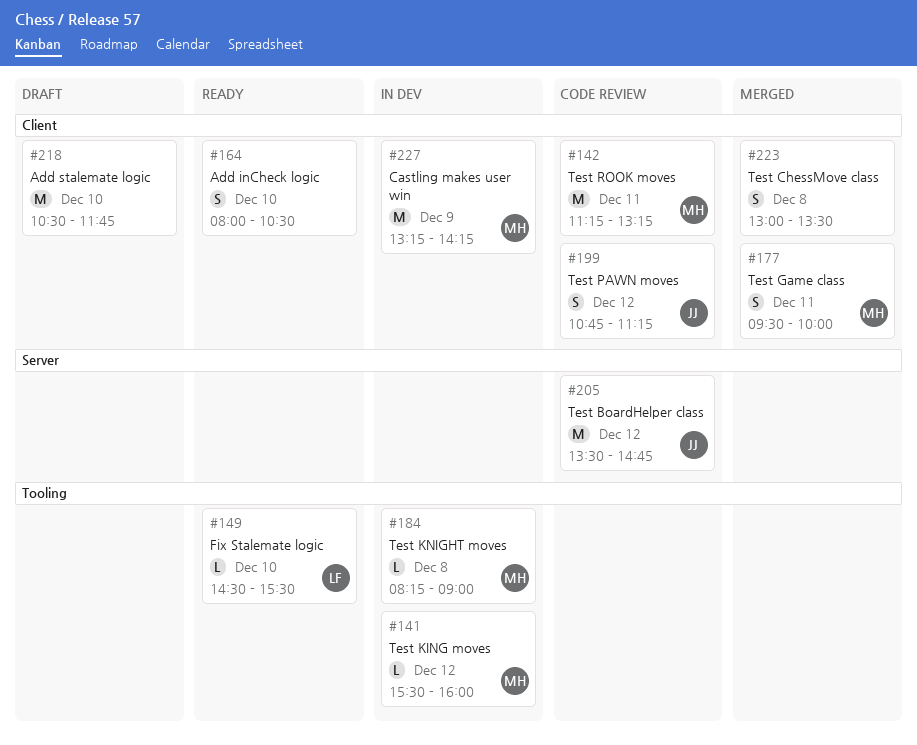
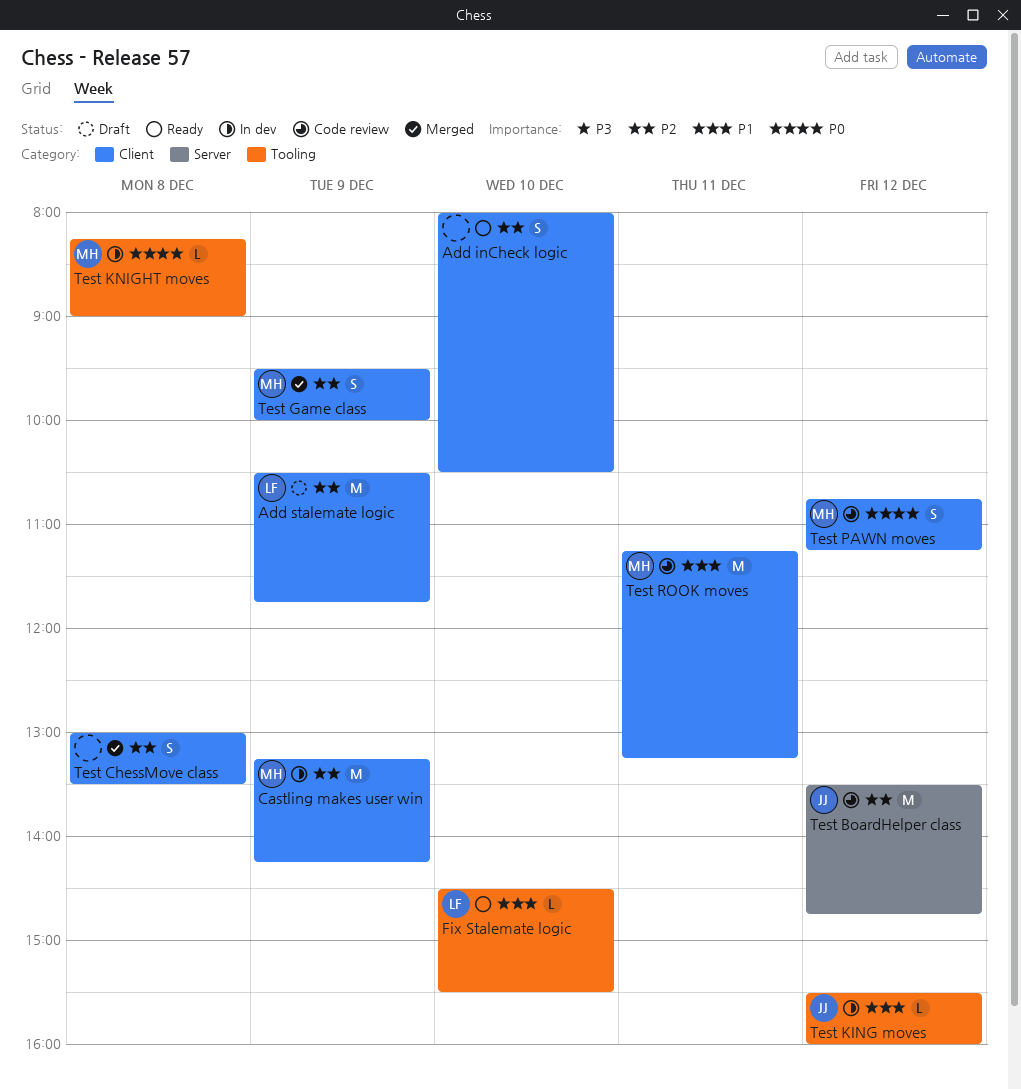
Add stalemate logic, owner: none -> LF
Add stalemate logic, day: Dec 10 -> Dec 9
Test Game class, day: Dec 11 -> Dec 9
Test KING moves, owner: MH -> JJ
Test PAWN moves, owner: JJ -> MH

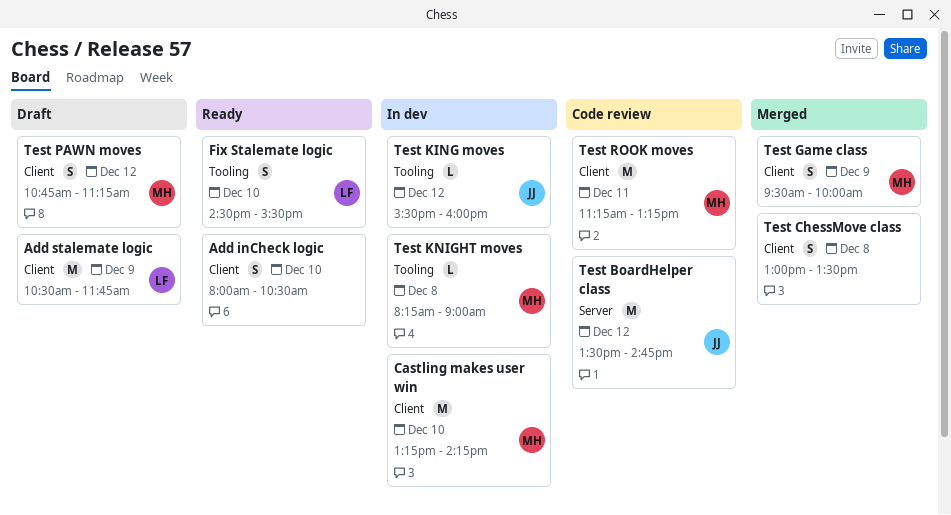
Castling makes user win, day: Dec 9 -> Dec 10
Fix Stalemate logic, estimate: L -> S
Test PAWN moves, status: Code review -> Draft

